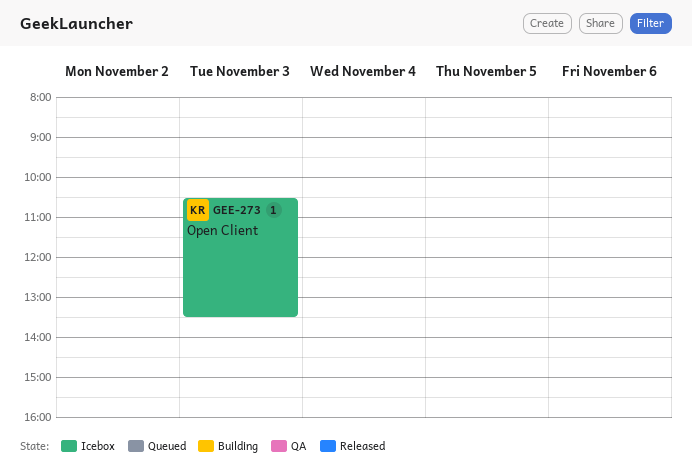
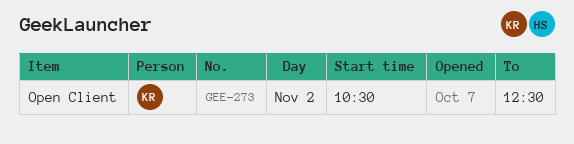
GEE-273, day: Nov 3 -> Nov 2
GEE-273, ends: 13:30 -> 12:30

